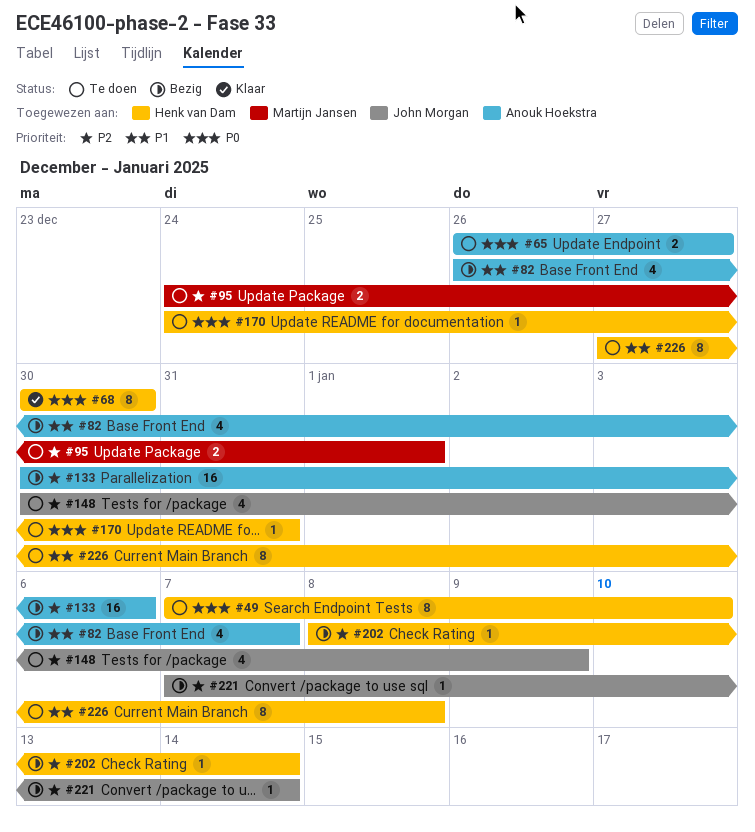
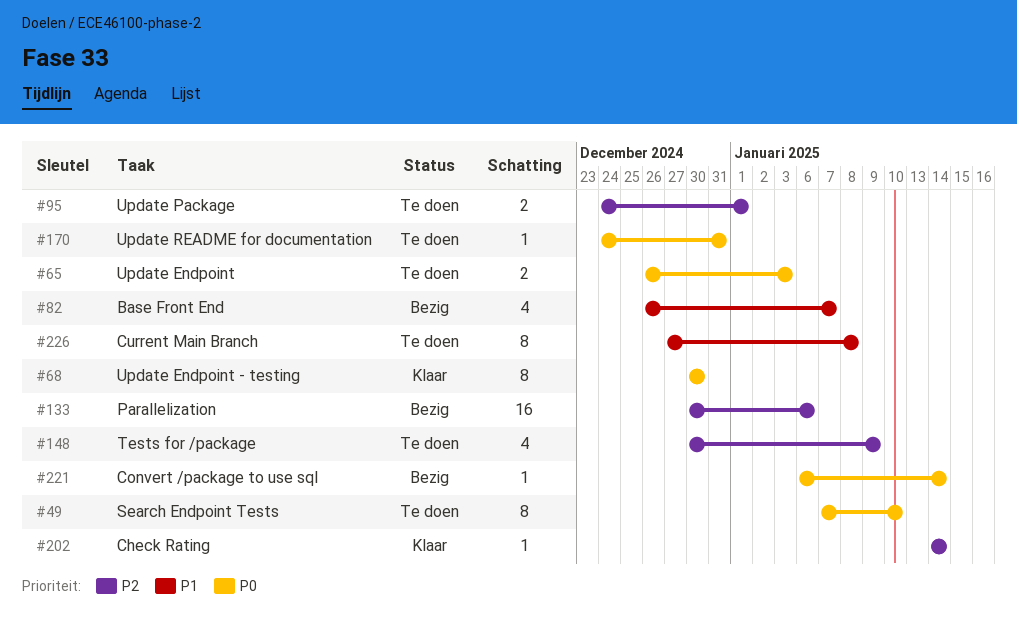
#65, due: Dec 27 -> Jan 3
#202, status: Bezig -> Klaar
#202, start: Jan 8 -> Jan 14
#221, priority: P2 -> P0
#221, start: Jan 7 -> Jan 6

